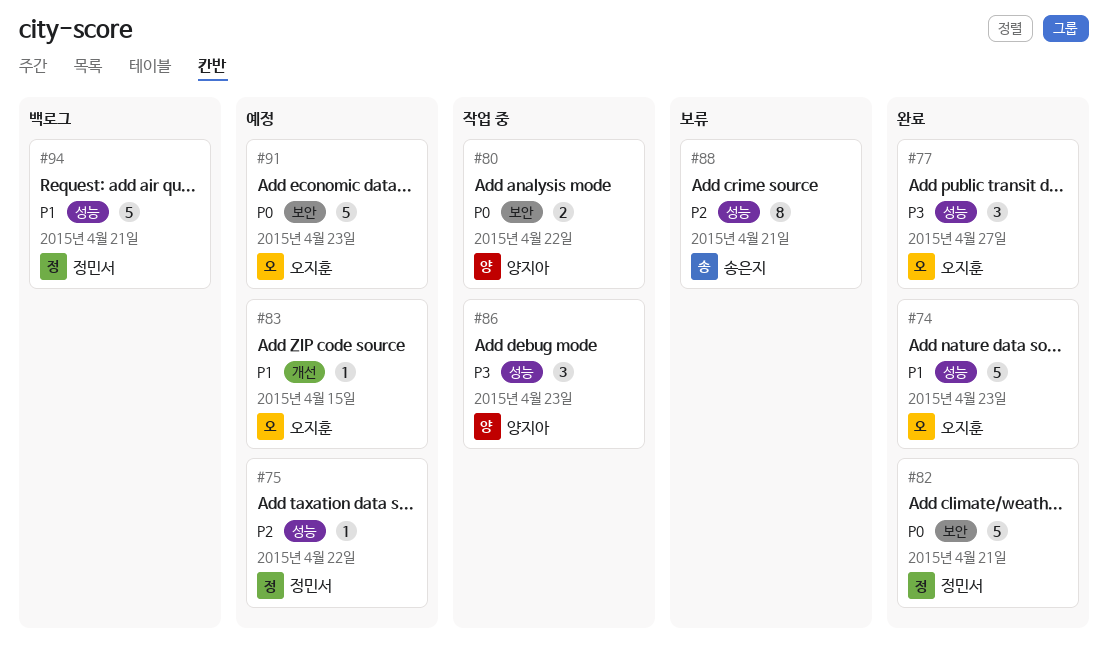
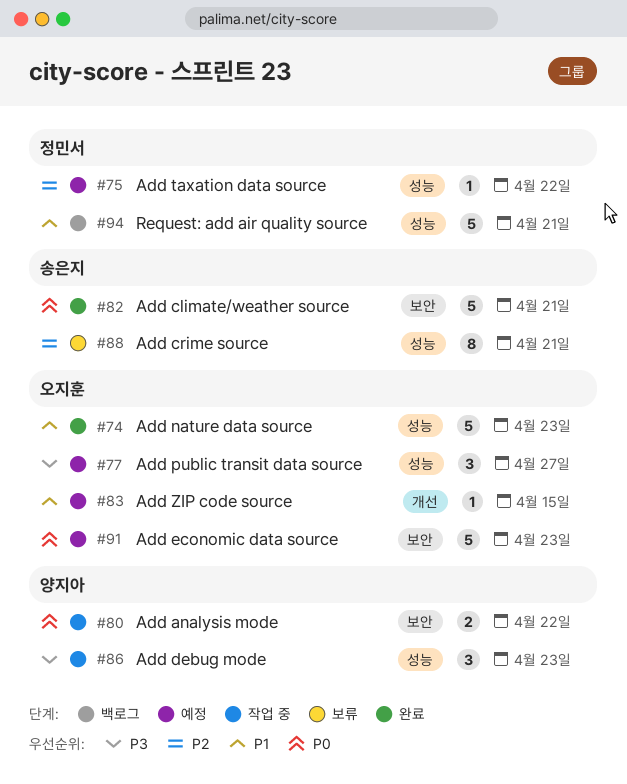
#77, status: 완료 -> 예정
#82, owner: 정민서 -> 송은지

